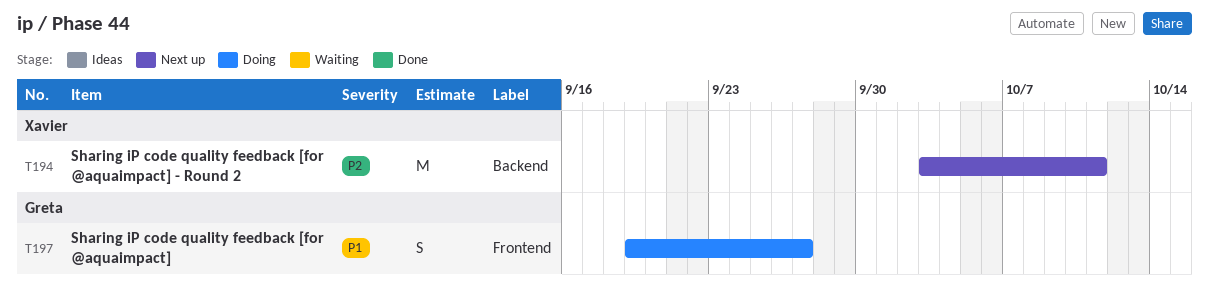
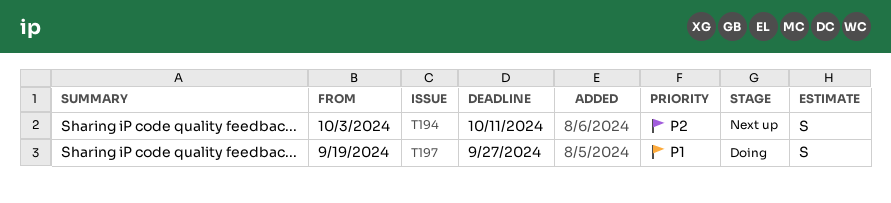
T194, estimate: M -> S

